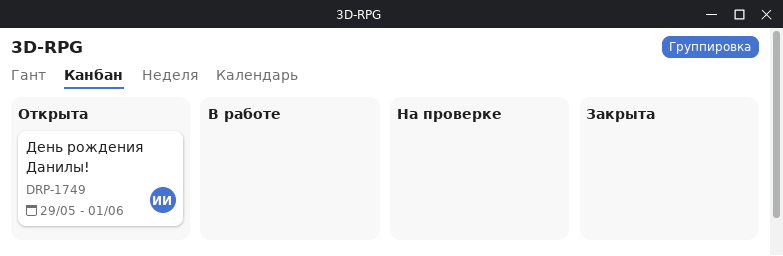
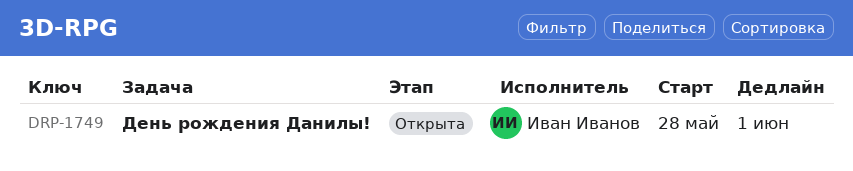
DRP-1749, start: May 29 -> May 28

